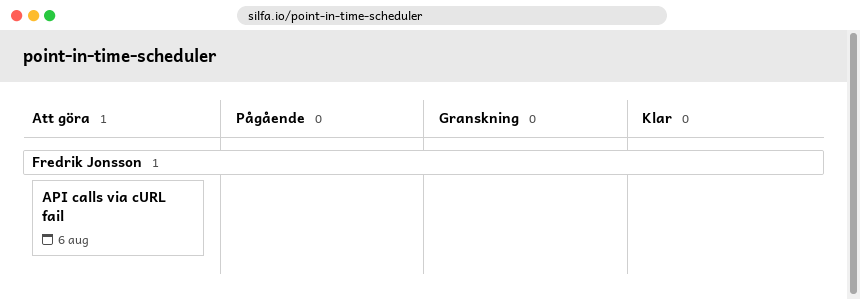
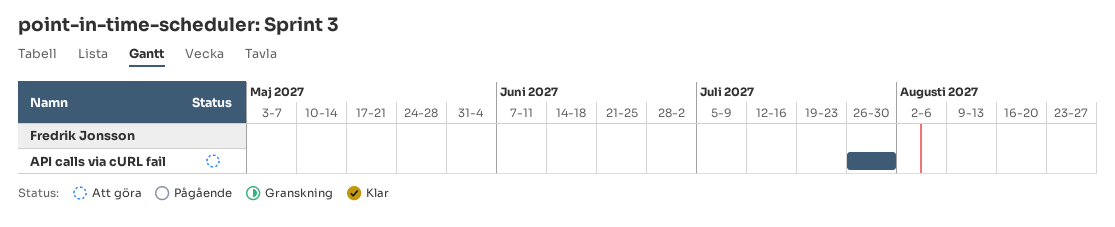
API calls via cURL fail, due: Aug 6 -> Jul 30

